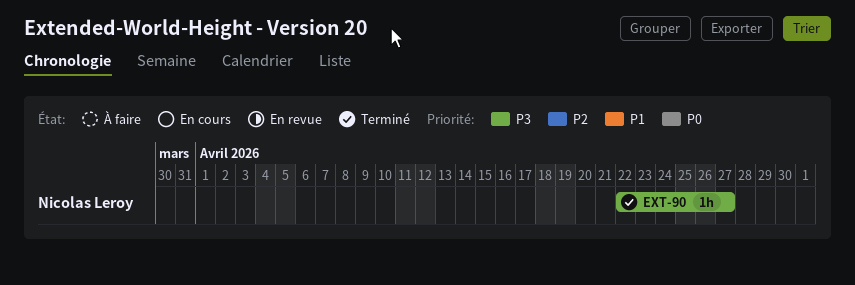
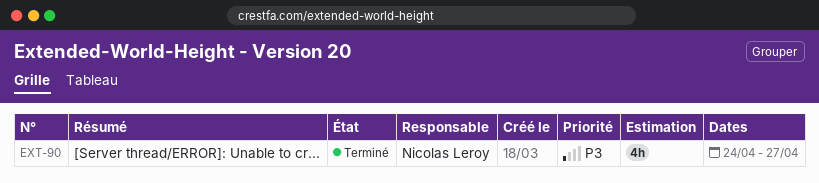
EXT-90, estimate: 1h -> 4h
EXT-90, start: Apr 22 -> Apr 24

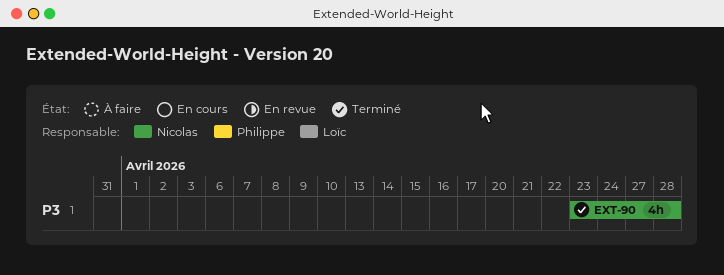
EXT-90, start: Apr 24 -> Apr 23
EXT-90, due: Apr 27 -> Apr 28

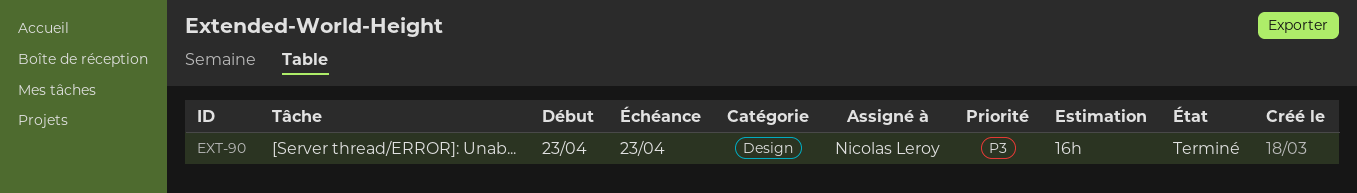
EXT-90, estimate: 4h -> 16h
EXT-90, due: Apr 28 -> Apr 23

